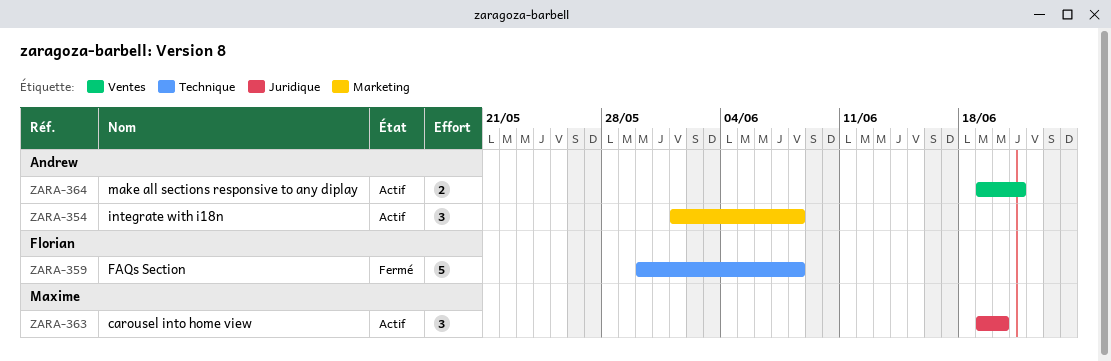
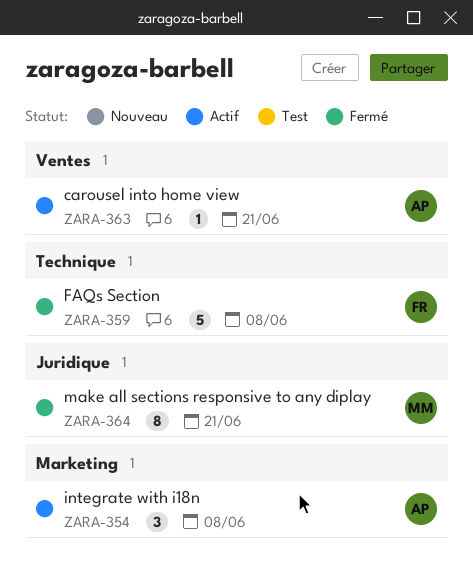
ZARA-363, owner: Maxime -> Andrew
ZARA-363, label: Juridique -> Ventes
ZARA-363, estimate: 3 -> 1
ZARA-363, due: Jun 20 -> Jun 21
ZARA-364, status: Actif -> Fermé
ZARA-364, owner: Andrew -> Maxime
ZARA-364, label: Ventes -> Juridique
ZARA-364, estimate: 2 -> 8

